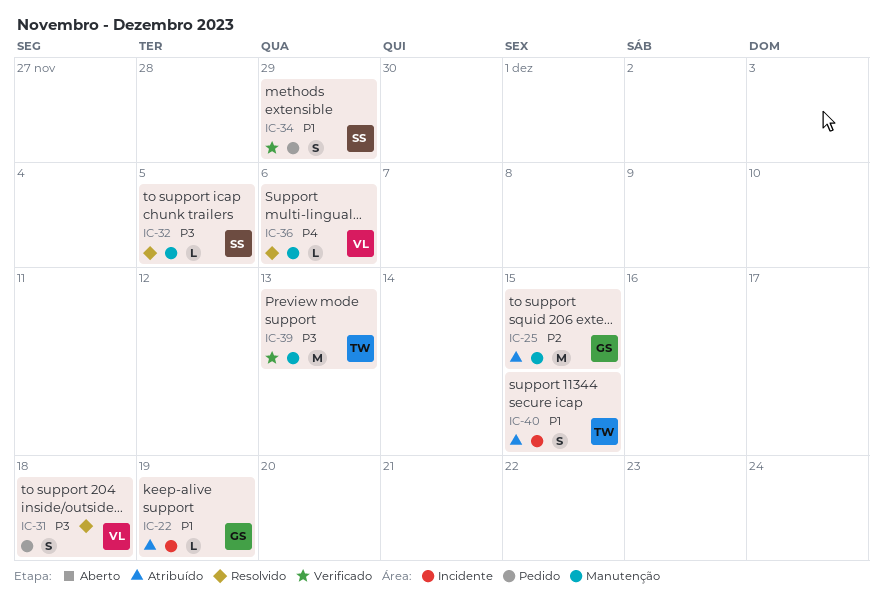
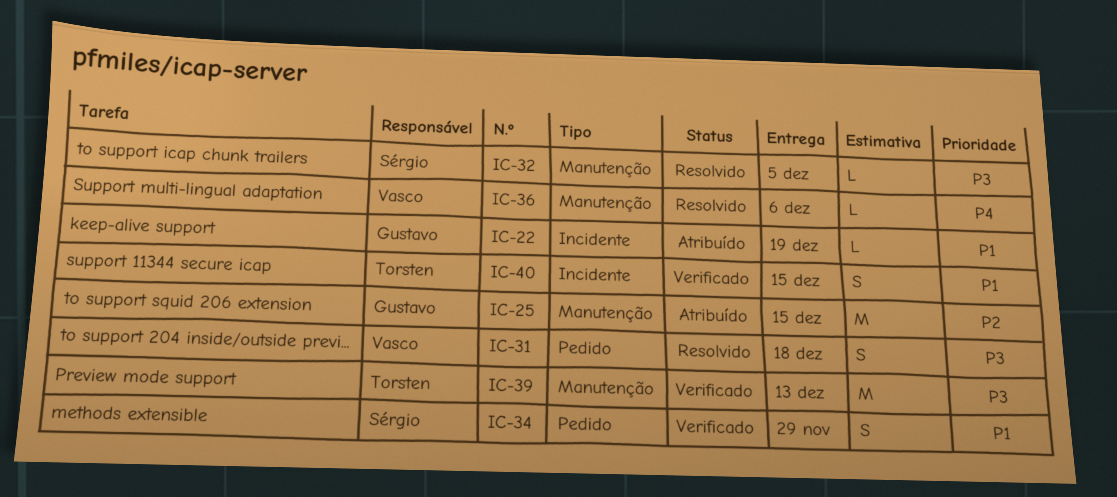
IC-40, status: Atribuído -> Verificado

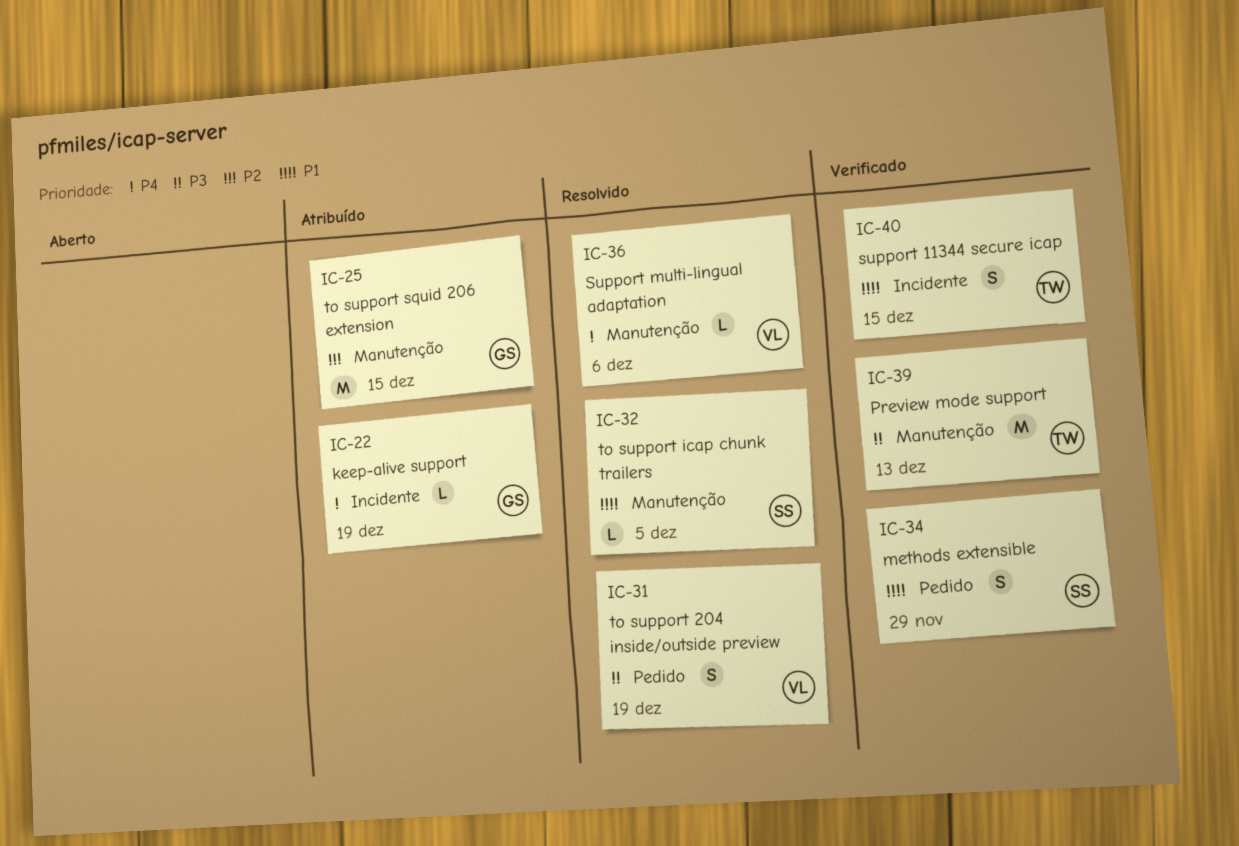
IC-22, priority: P1 -> P4
IC-31, due: Dec 18 -> Dec 19
IC-32, priority: P3 -> P1

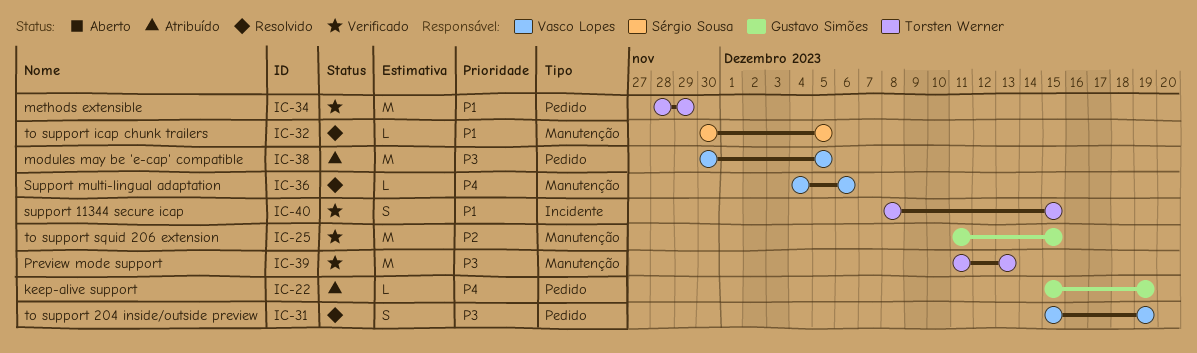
IC-22, label: Incidente -> Pedido
IC-25, status: Atribuído -> Verificado
IC-34, owner: Sérgio Sousa -> Torsten Werner
IC-34, estimate: S -> M
IC-38: none -> present

